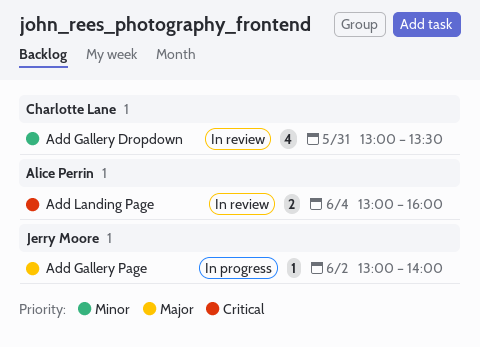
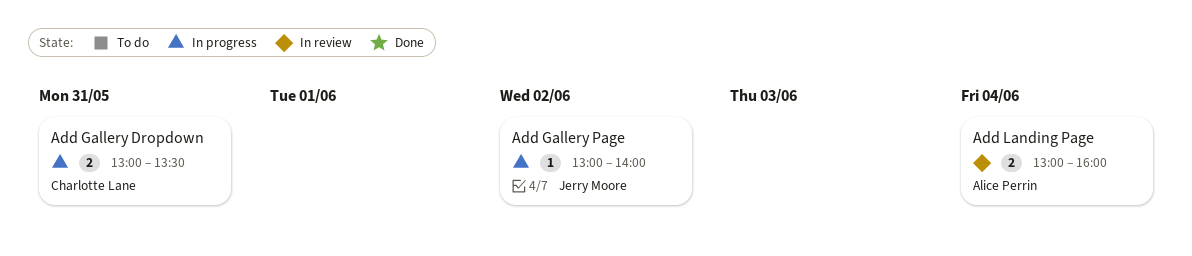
Add Gallery Dropdown, status: In review -> In progress
Add Gallery Dropdown, estimate: 4 -> 2

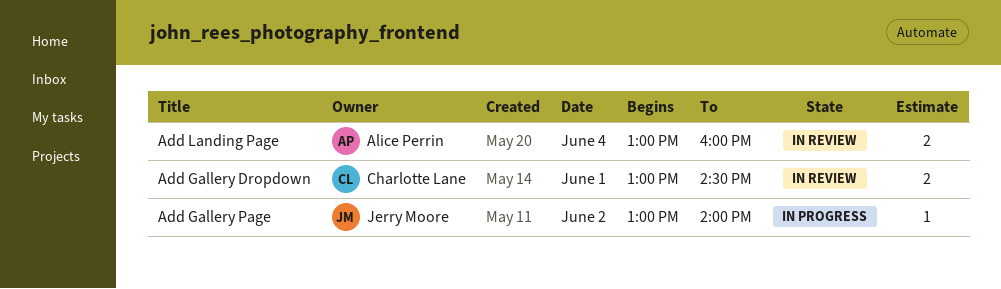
Add Gallery Dropdown, status: In progress -> In review
Add Gallery Dropdown, day: May 31 -> Jun 1
Add Gallery Dropdown, ends: 13:30 -> 14:30

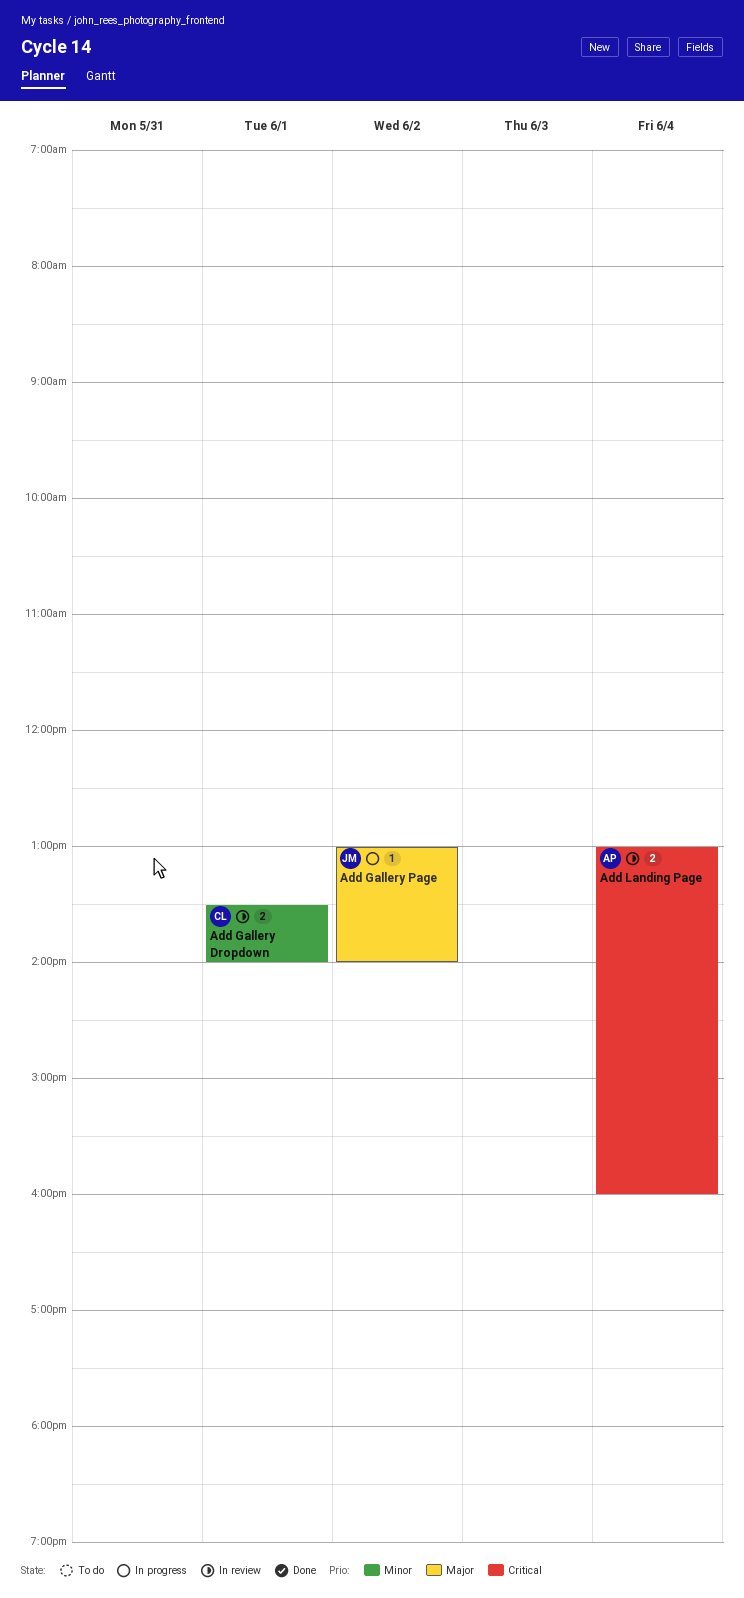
Add Gallery Dropdown, begins: 13:00 -> 13:30
Add Gallery Dropdown, ends: 14:30 -> 14:00

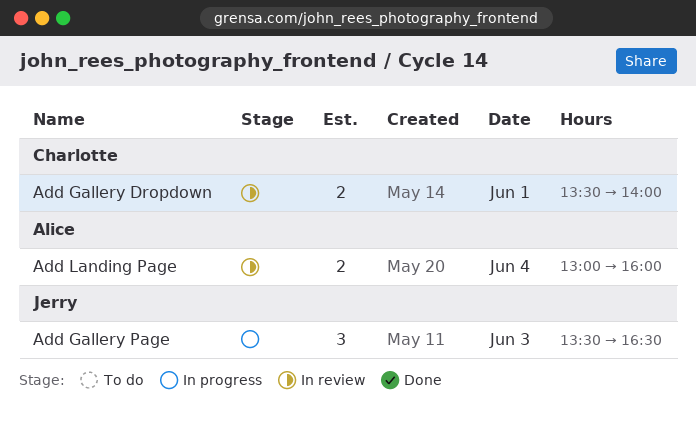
Add Gallery Page, estimate: 1 -> 3
Add Gallery Page, day: Jun 2 -> Jun 3
Add Gallery Page, begins: 13:00 -> 13:30
Add Gallery Page, ends: 14:00 -> 16:30

